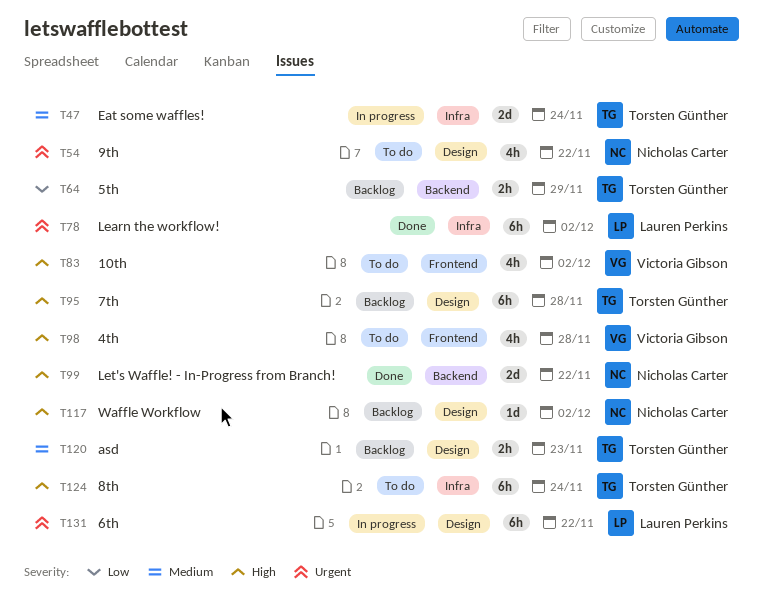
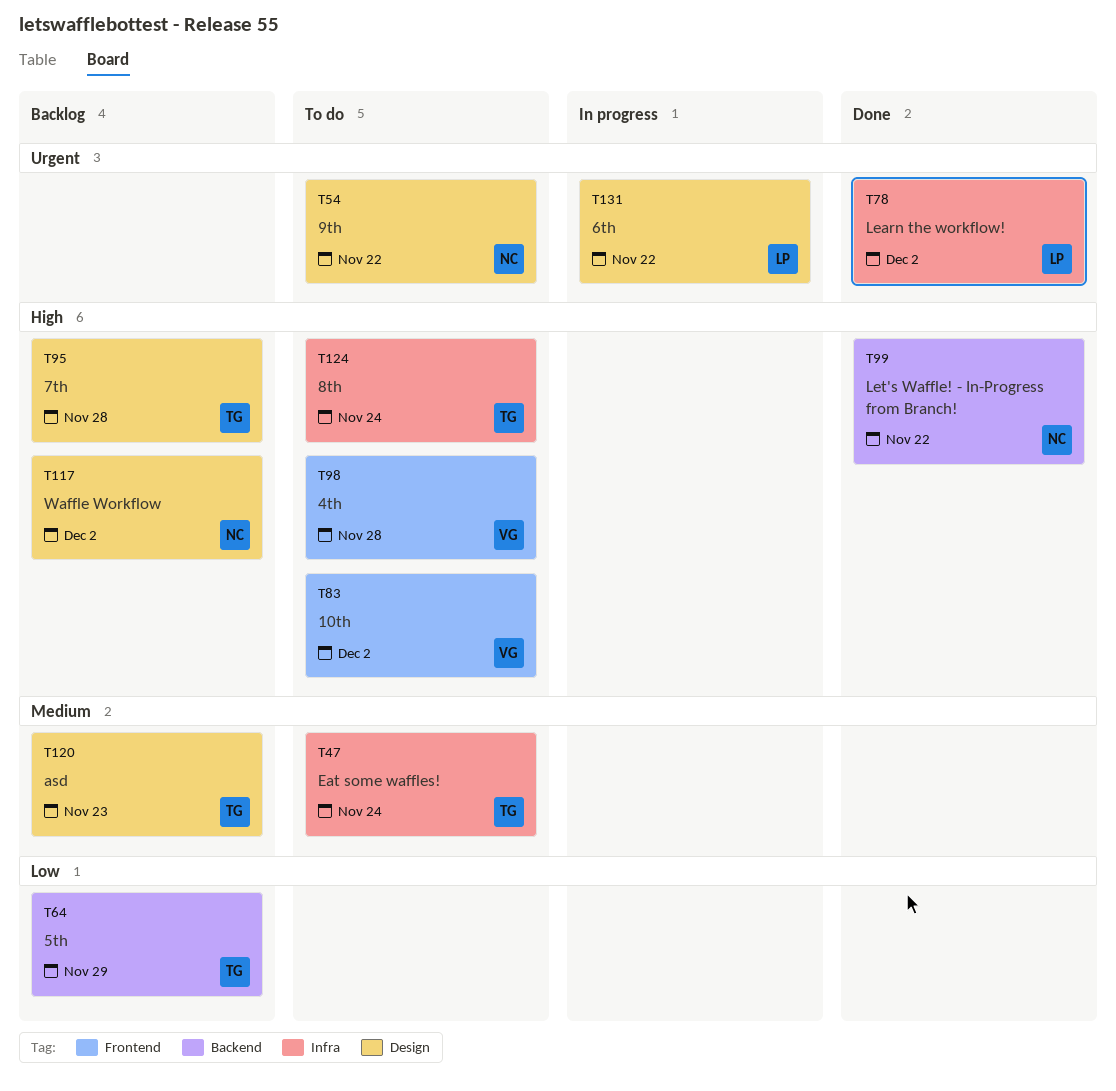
T47, status: In progress -> To do

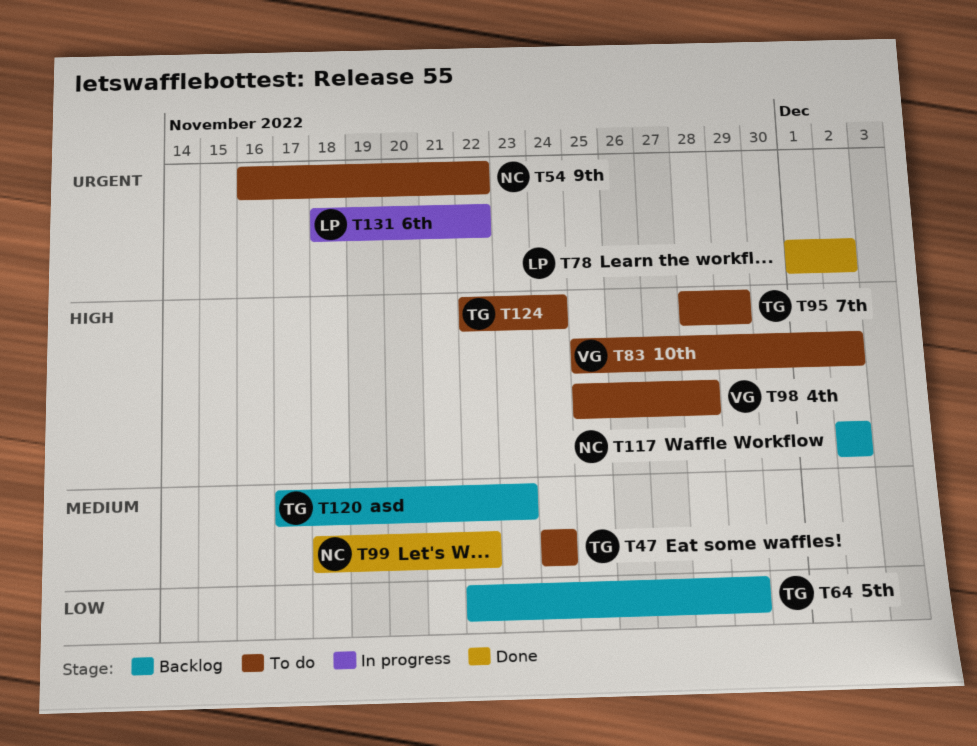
T95, status: Backlog -> To do
T95, due: Nov 28 -> Nov 29
T99, priority: High -> Medium

